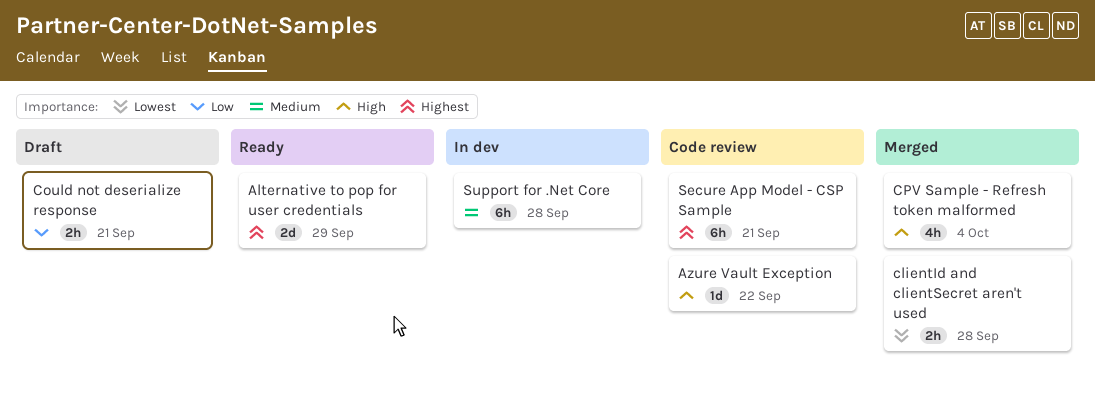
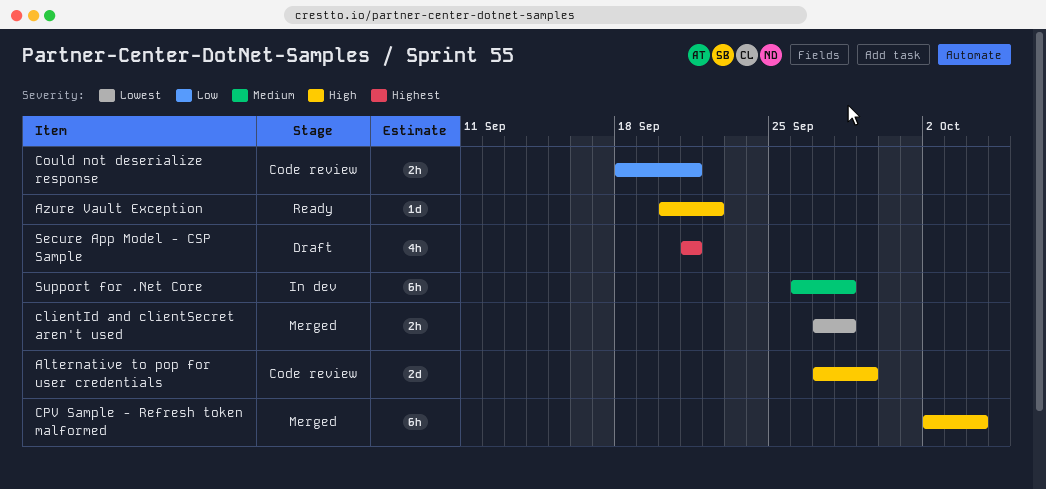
Alternative to pop for user credentials, status: Ready -> Code review
Alternative to pop for user credentials, priority: Highest -> High
Azure Vault Exception, status: Code review -> Ready
Could not deserialize response, status: Draft -> Code review
CPV Sample - Refresh token malformed, estimate: 4h -> 6h
Secure App Model - CSP Sample, status: Code review -> Draft
Secure App Model - CSP Sample, estimate: 6h -> 4h

